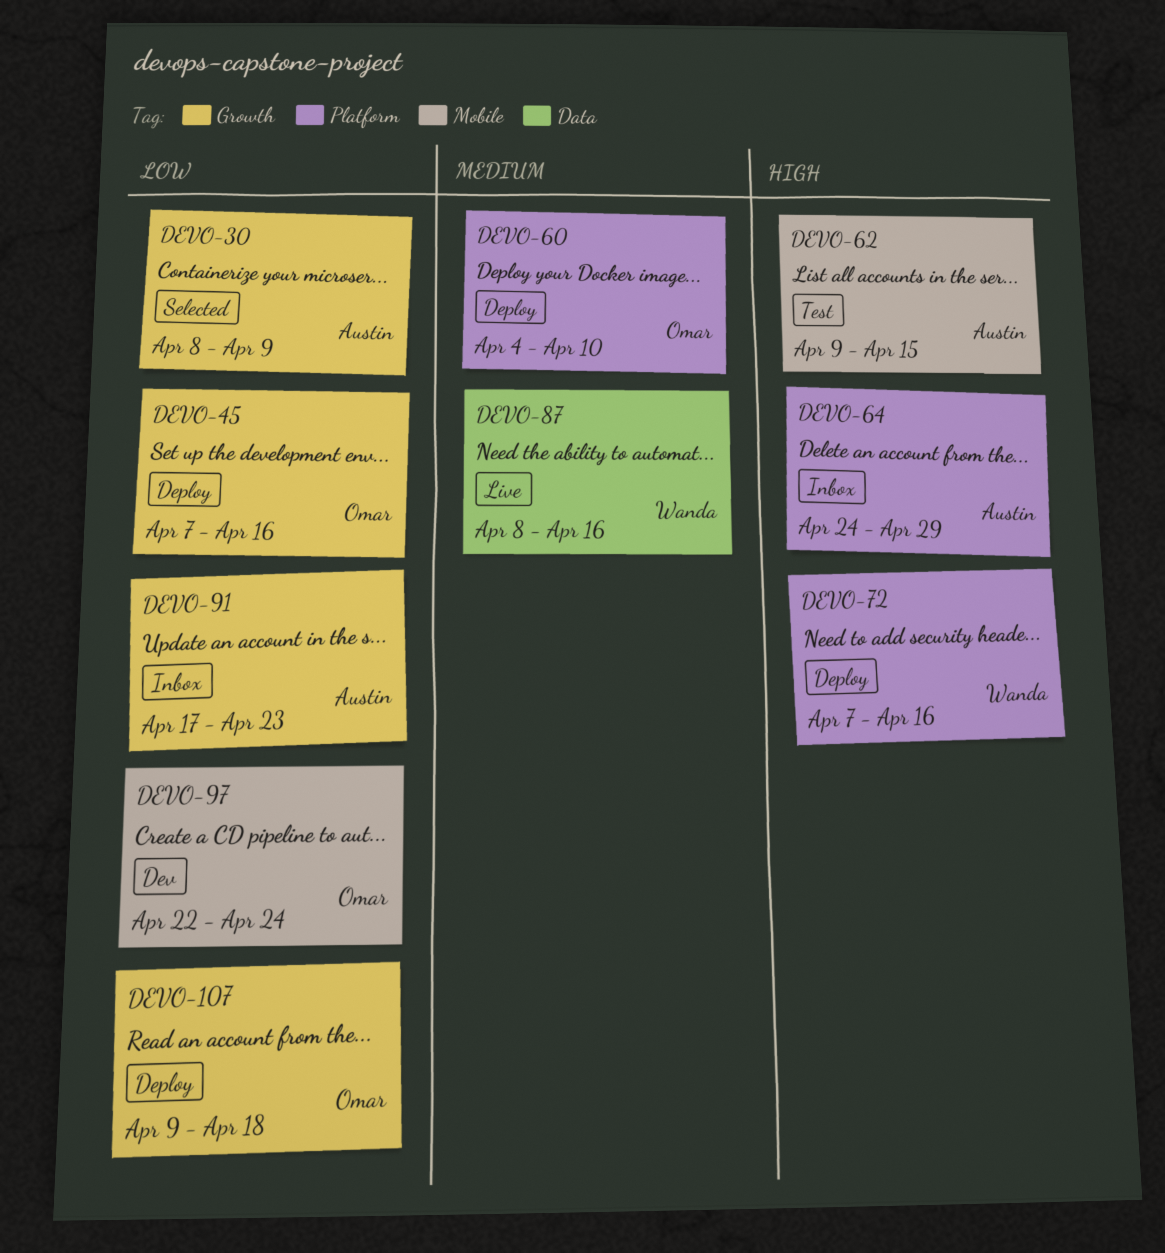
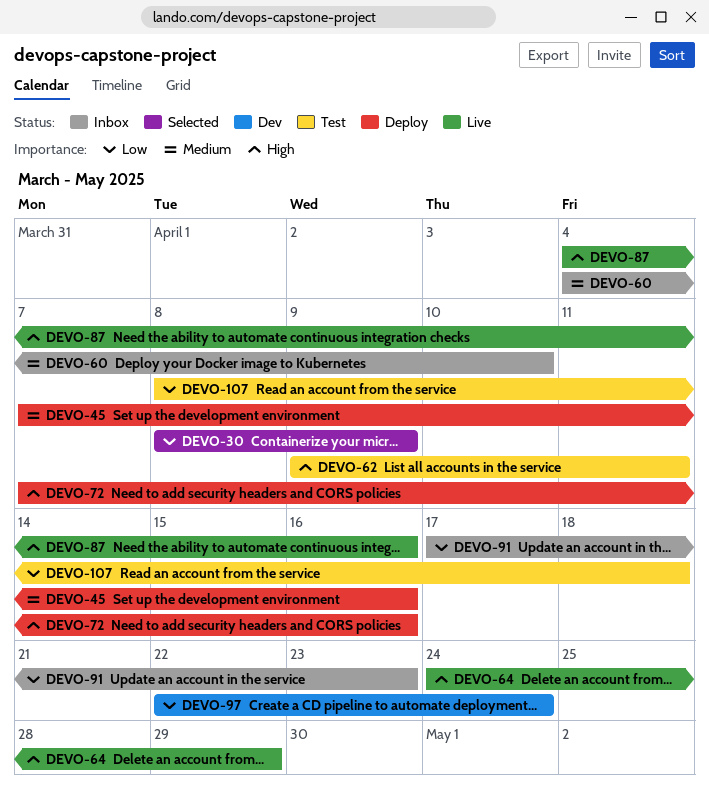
DEVO-45, priority: Low -> Medium
DEVO-60, status: Deploy -> Inbox
DEVO-62, due: Apr 15 -> Apr 11
DEVO-64, status: Inbox -> Live
DEVO-87, priority: Medium -> High
DEVO-87, start: Apr 8 -> Apr 4
DEVO-107, status: Deploy -> Test
DEVO-107, start: Apr 9 -> Apr 8

